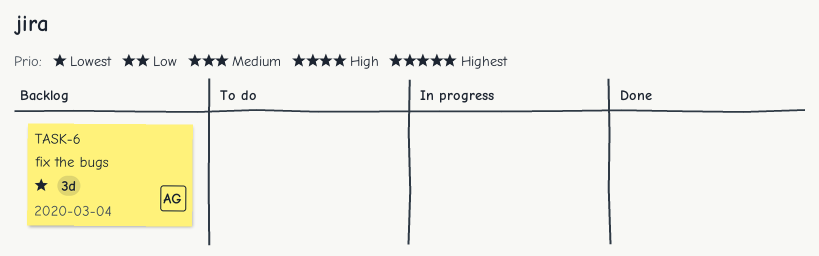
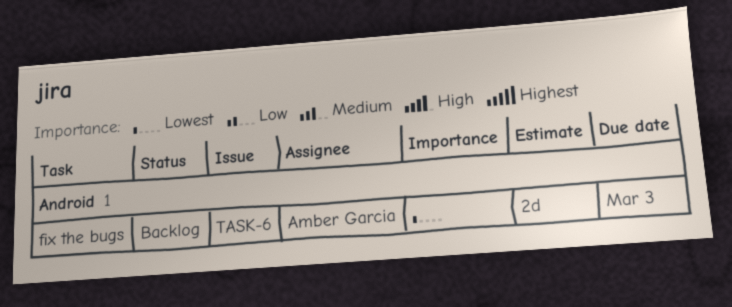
TASK-6, estimate: 3d -> 2d
TASK-6, due: Mar 4 -> Mar 3

